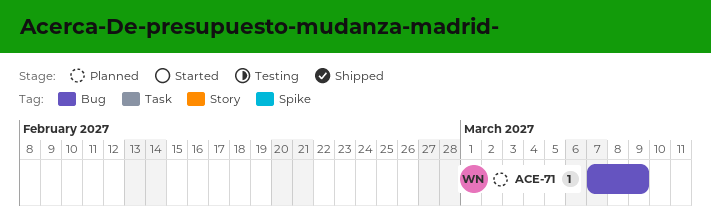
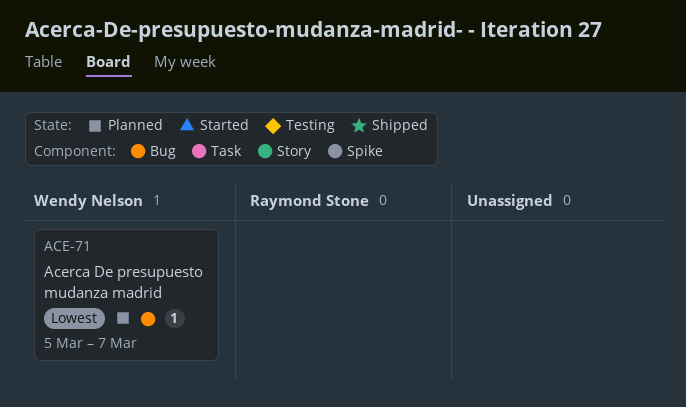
ACE-71, start: Mar 7 -> Mar 5
ACE-71, due: Mar 9 -> Mar 7

